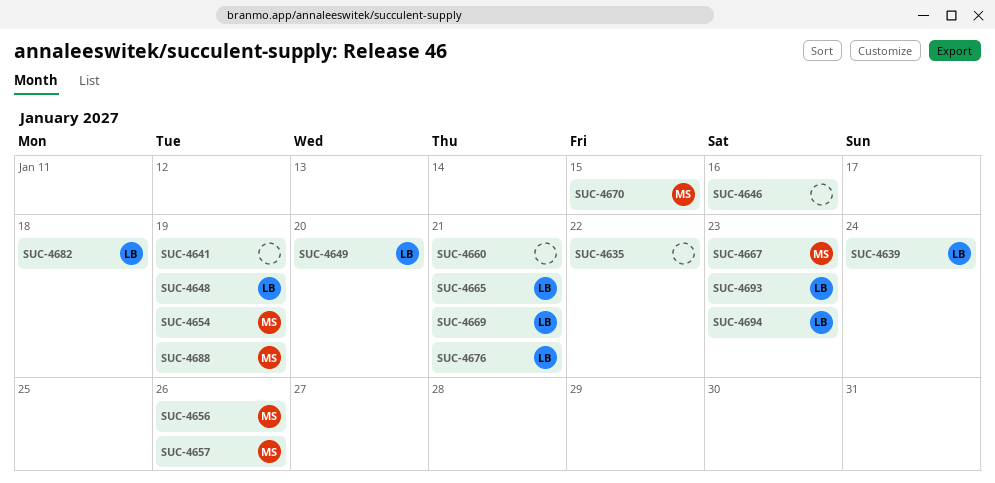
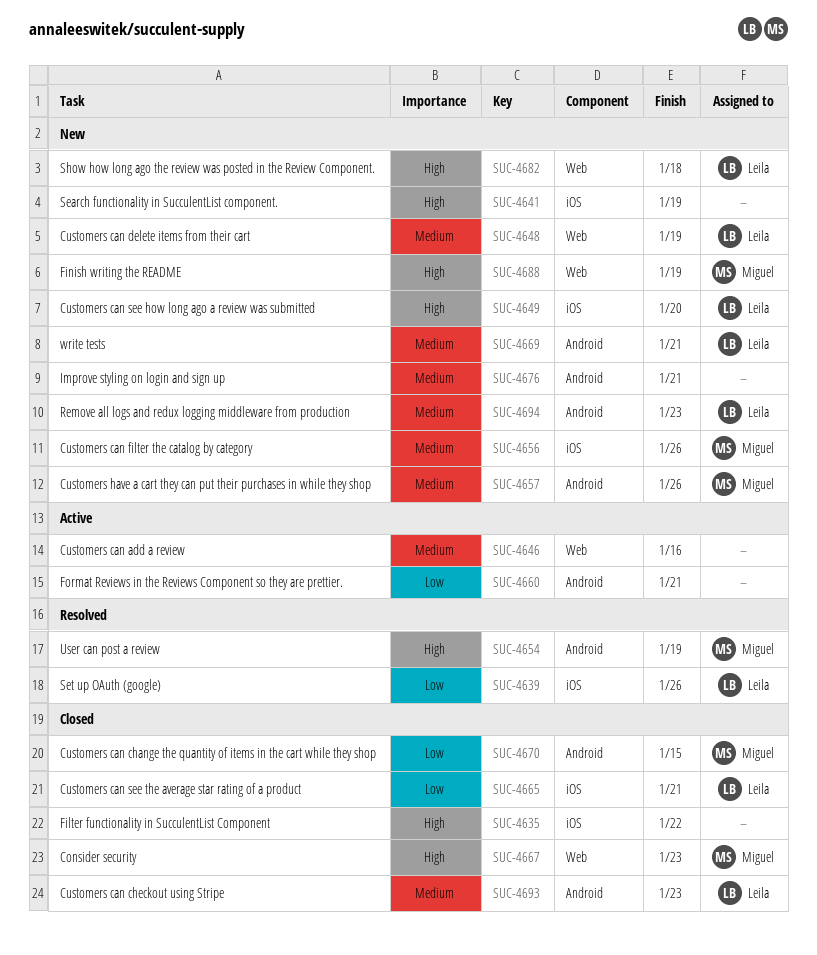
SUC-4639, due: Jan 24 -> Jan 26
SUC-4676, owner: Leila -> none

